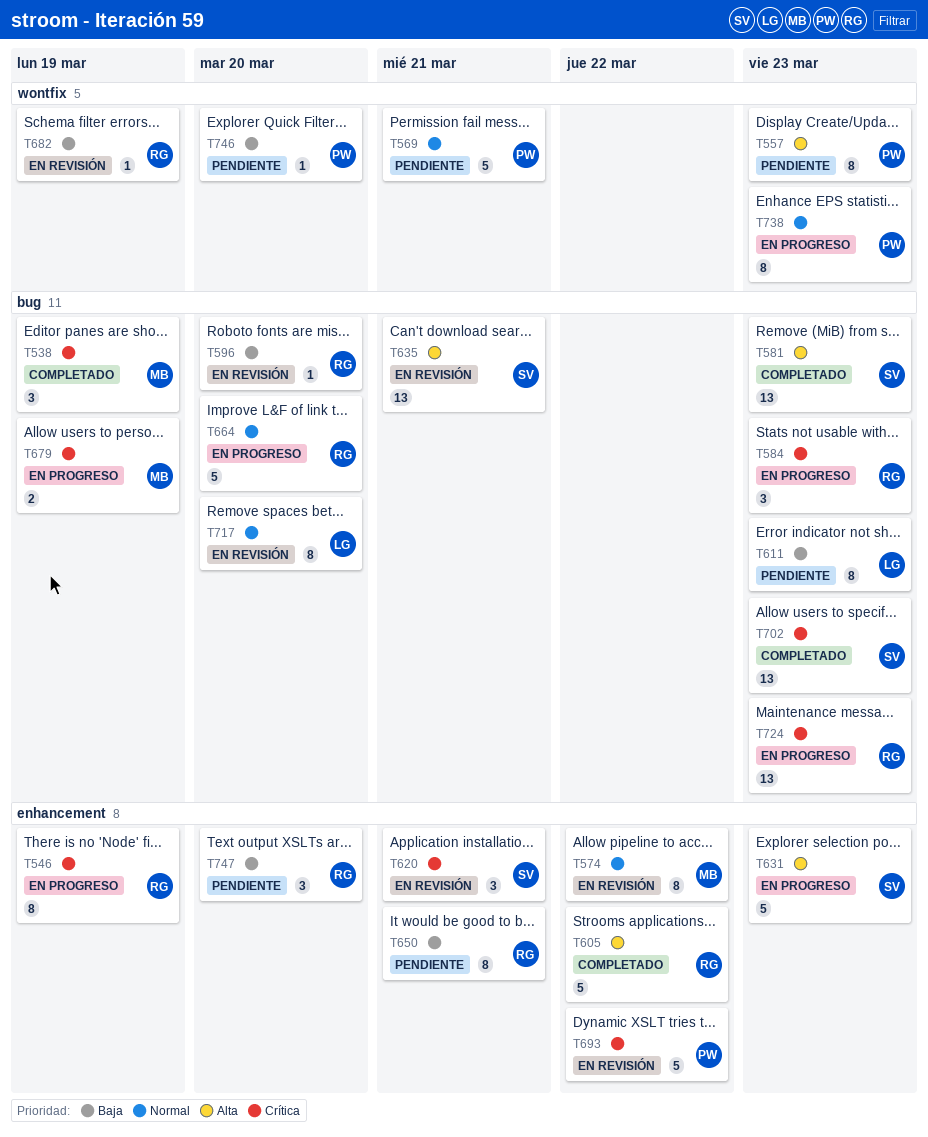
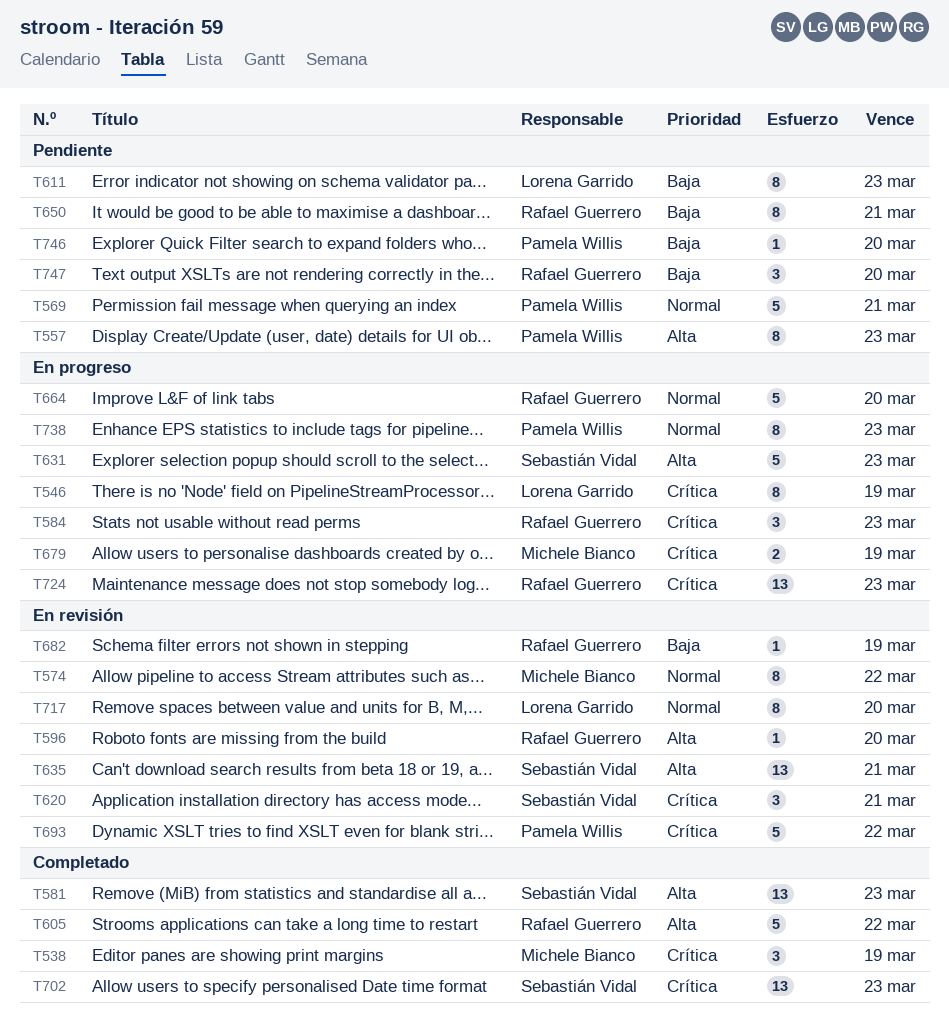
T546, owner: Rafael Guerrero -> Lorena Garrido
T596, priority: Baja -> Alta

